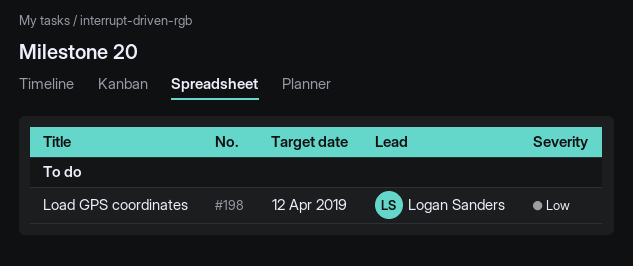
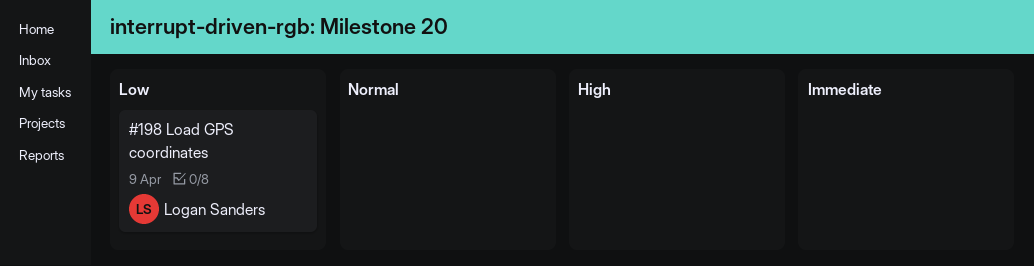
#198, due: Apr 12 -> Apr 9

